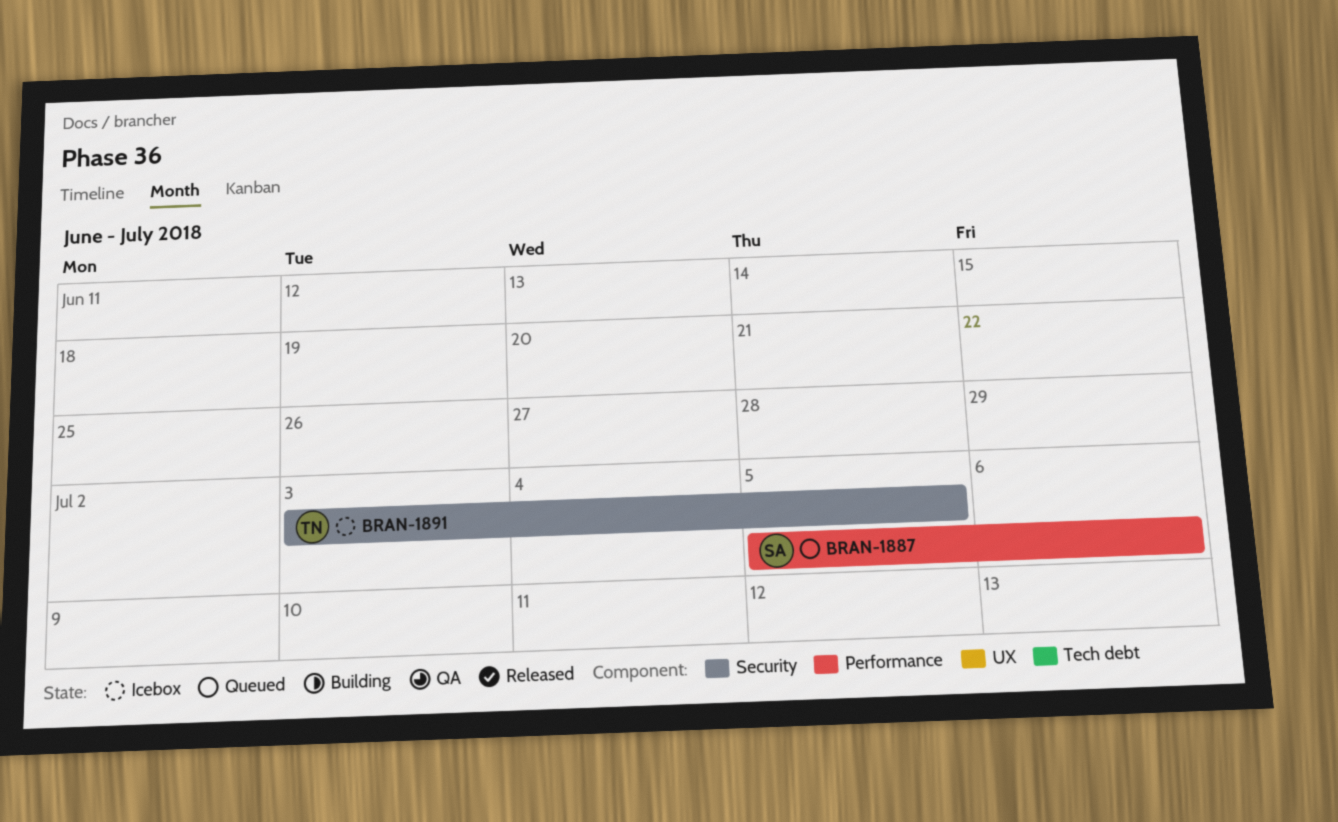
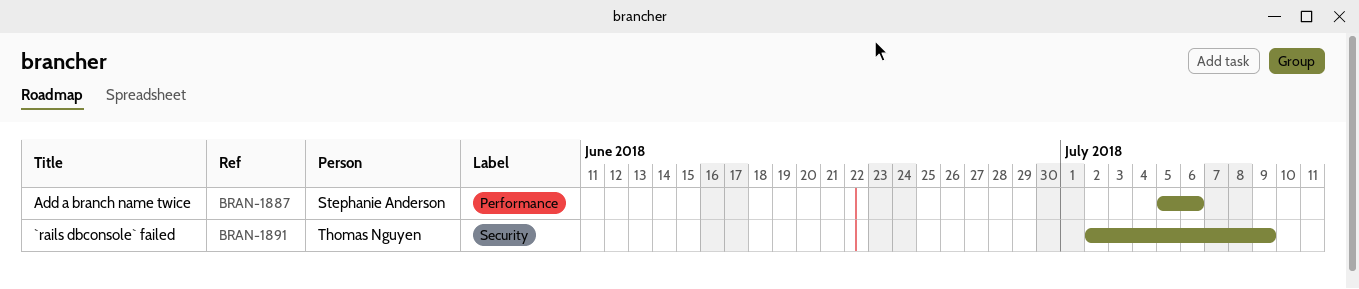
BRAN-1891, start: Jul 3 -> Jul 2
BRAN-1891, due: Jul 5 -> Jul 9

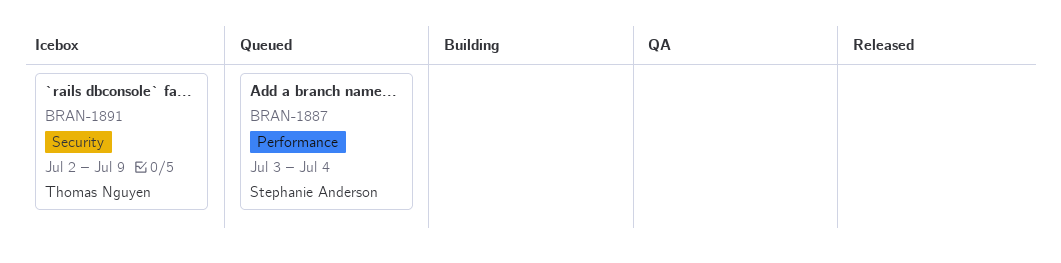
BRAN-1887, start: Jul 5 -> Jul 3
BRAN-1887, due: Jul 6 -> Jul 4

